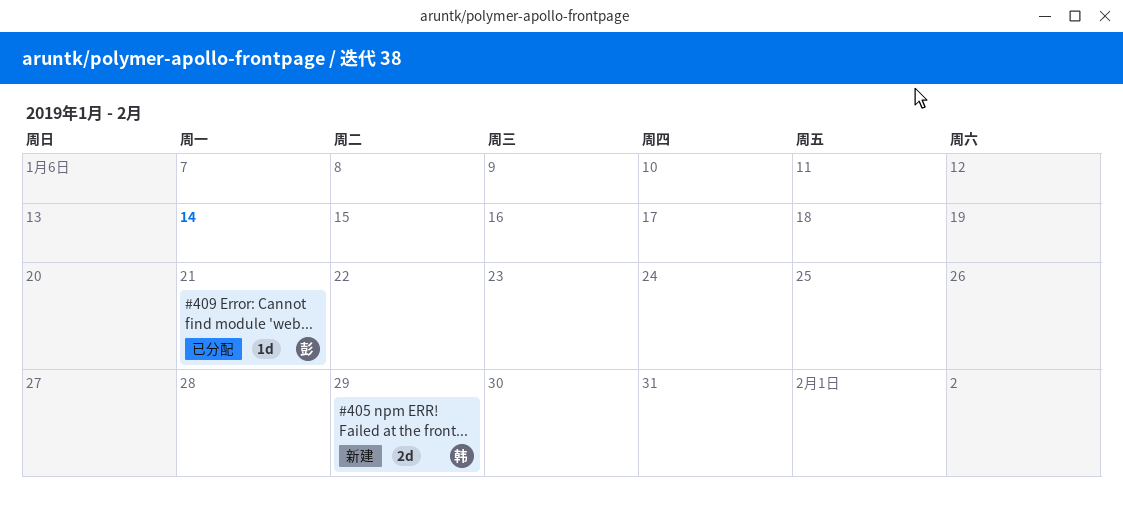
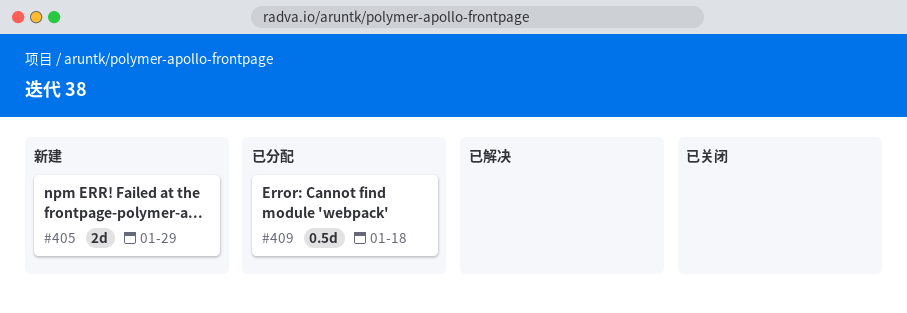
#409, estimate: 1d -> 0.5d
#409, due: Jan 21 -> Jan 18

